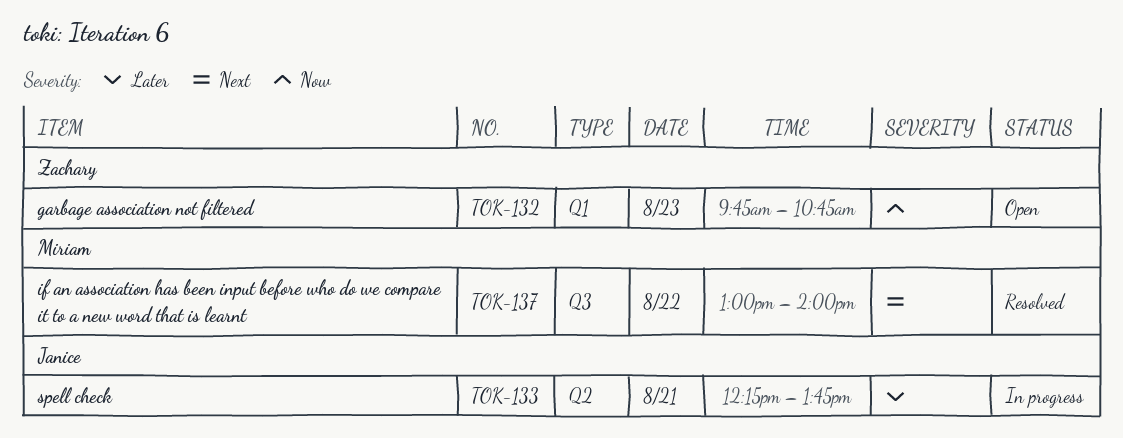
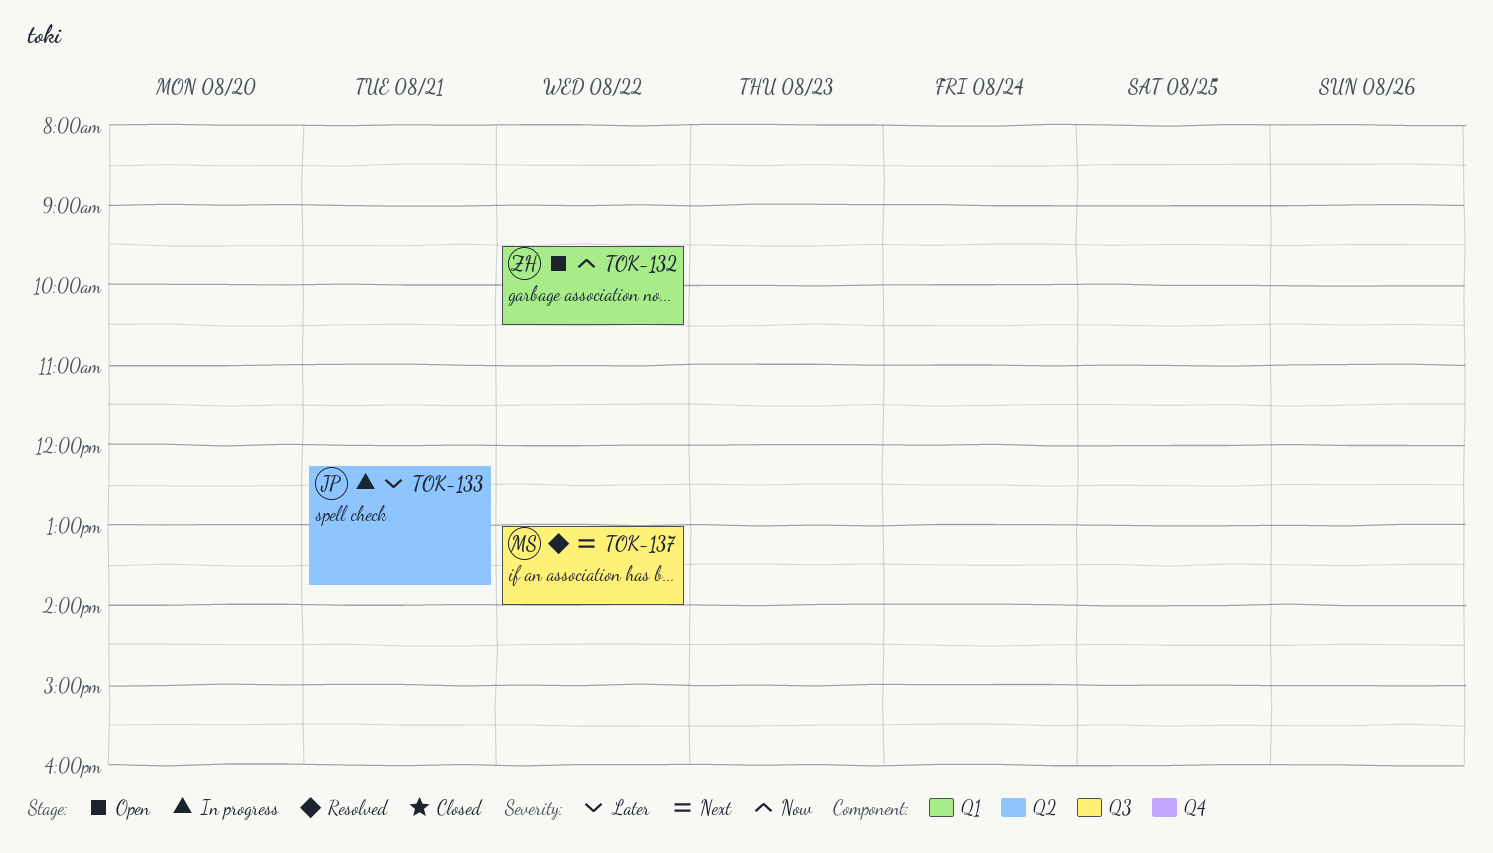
TOK-132, day: Aug 23 -> Aug 22
TOK-132, begins: 09:45 -> 09:30
TOK-132, ends: 10:45 -> 10:30

